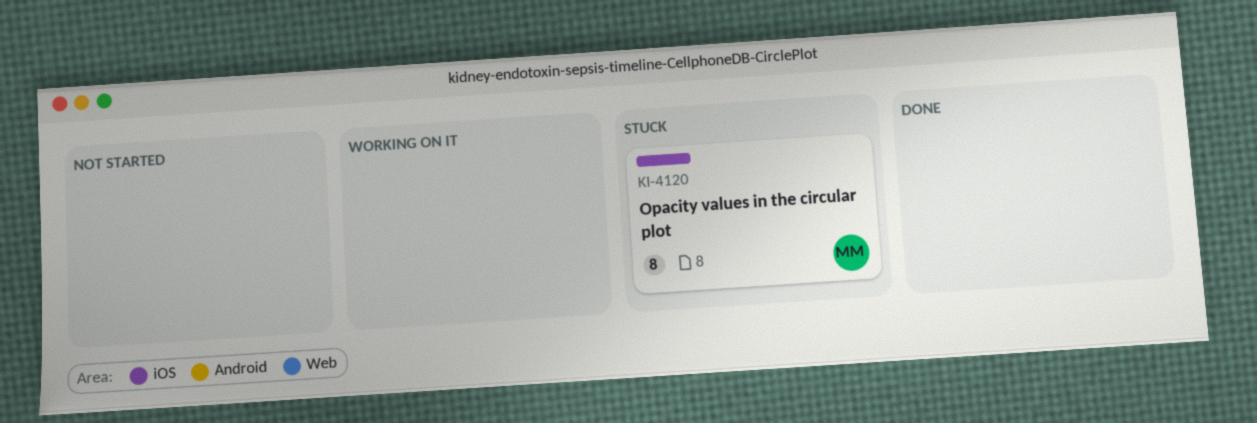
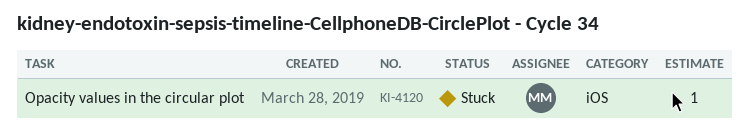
KI-4120, estimate: 8 -> 1

